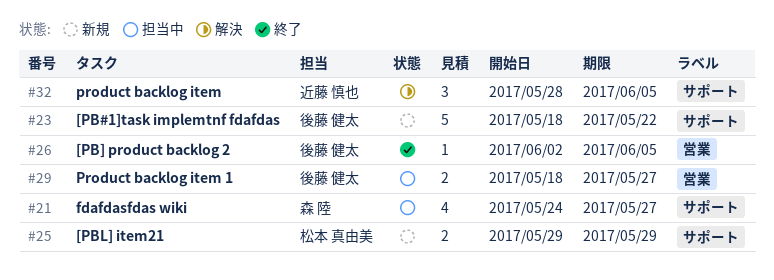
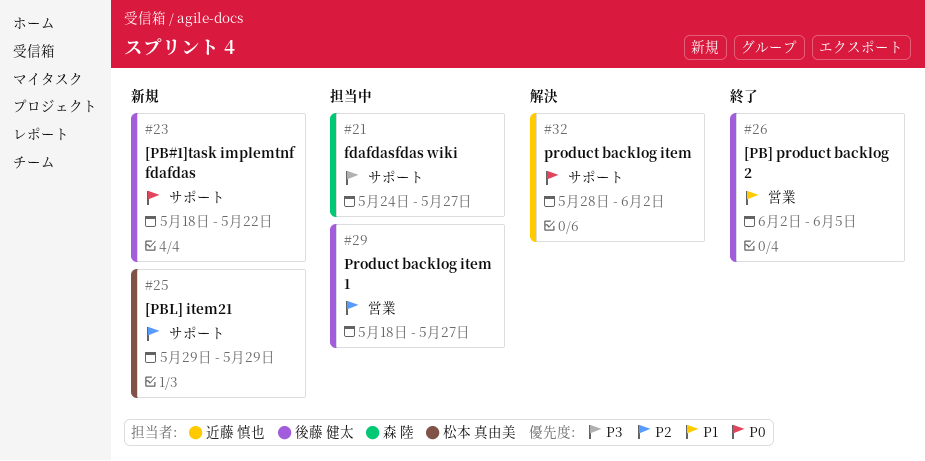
#32, due: Jun 5 -> Jun 2

